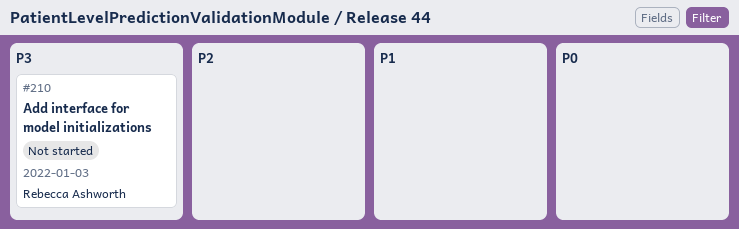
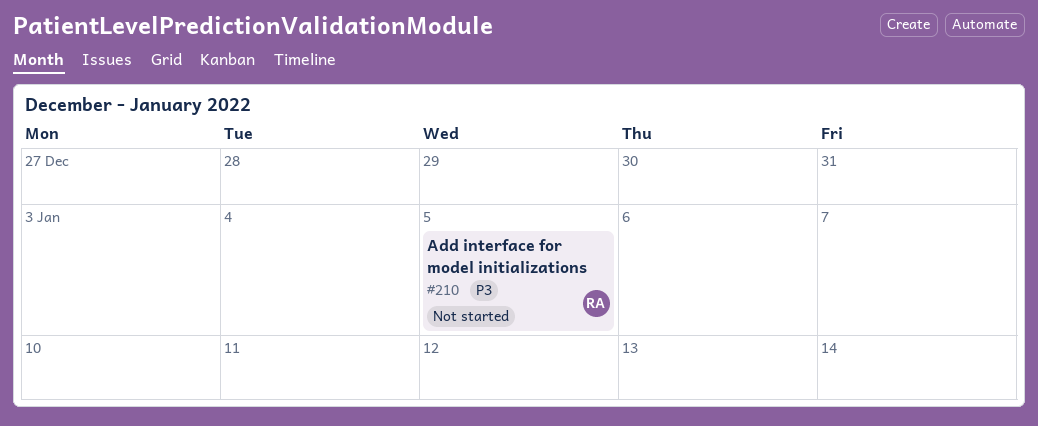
#210, due: Jan 3 -> Jan 5

